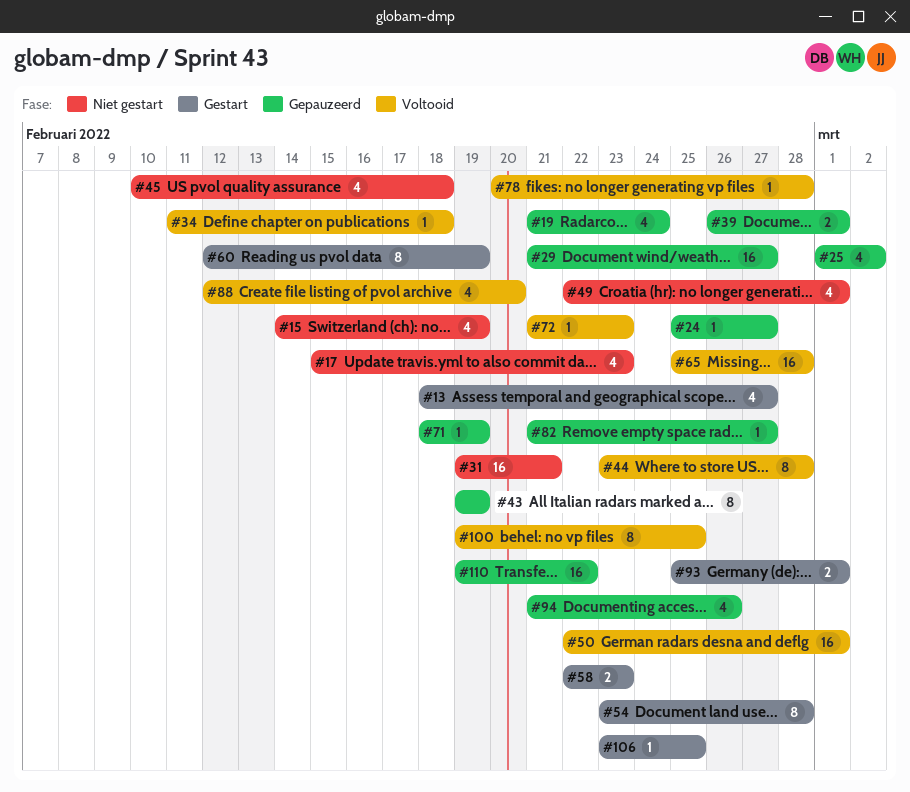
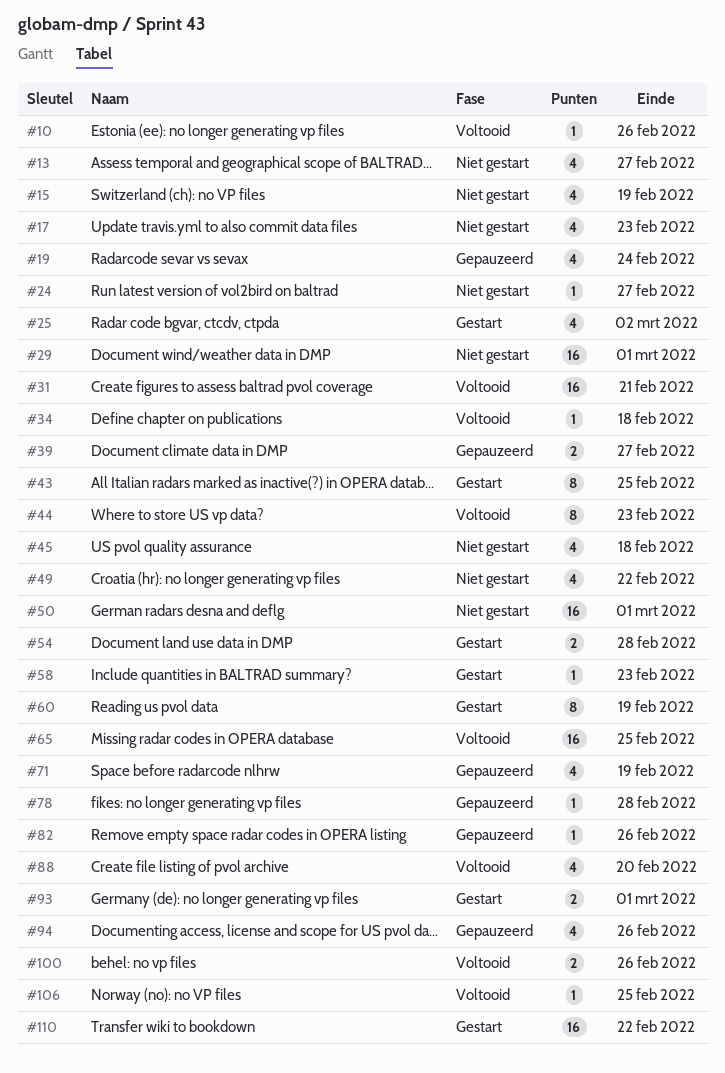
#10: none -> present
#13, status: Gestart -> Niet gestart
#24, status: Gepauzeerd -> Niet gestart
#25, status: Gepauzeerd -> Gestart
#29, status: Gepauzeerd -> Niet gestart
#29, due: Feb 27 -> Mar 1
#31, status: Niet gestart -> Voltooid
#39, due: Mar 1 -> Feb 27
#43, status: Gepauzeerd -> Gestart
#43, due: Feb 19 -> Feb 25
#44, due: Feb 28 -> Feb 23
#49, due: Mar 1 -> Feb 22
#50, status: Voltooid -> Niet gestart
#54, estimate: 8 -> 2
#58, estimate: 2 -> 1
#65, due: Feb 28 -> Feb 25
#71, estimate: 1 -> 4
#72: present -> none
#78, status: Voltooid -> Gepauzeerd
#82, due: Feb 27 -> Feb 26
#100, estimate: 8 -> 2
#100, due: Feb 25 -> Feb 26
#106, status: Gestart -> Voltooid
#110, status: Gepauzeerd -> Gestart

